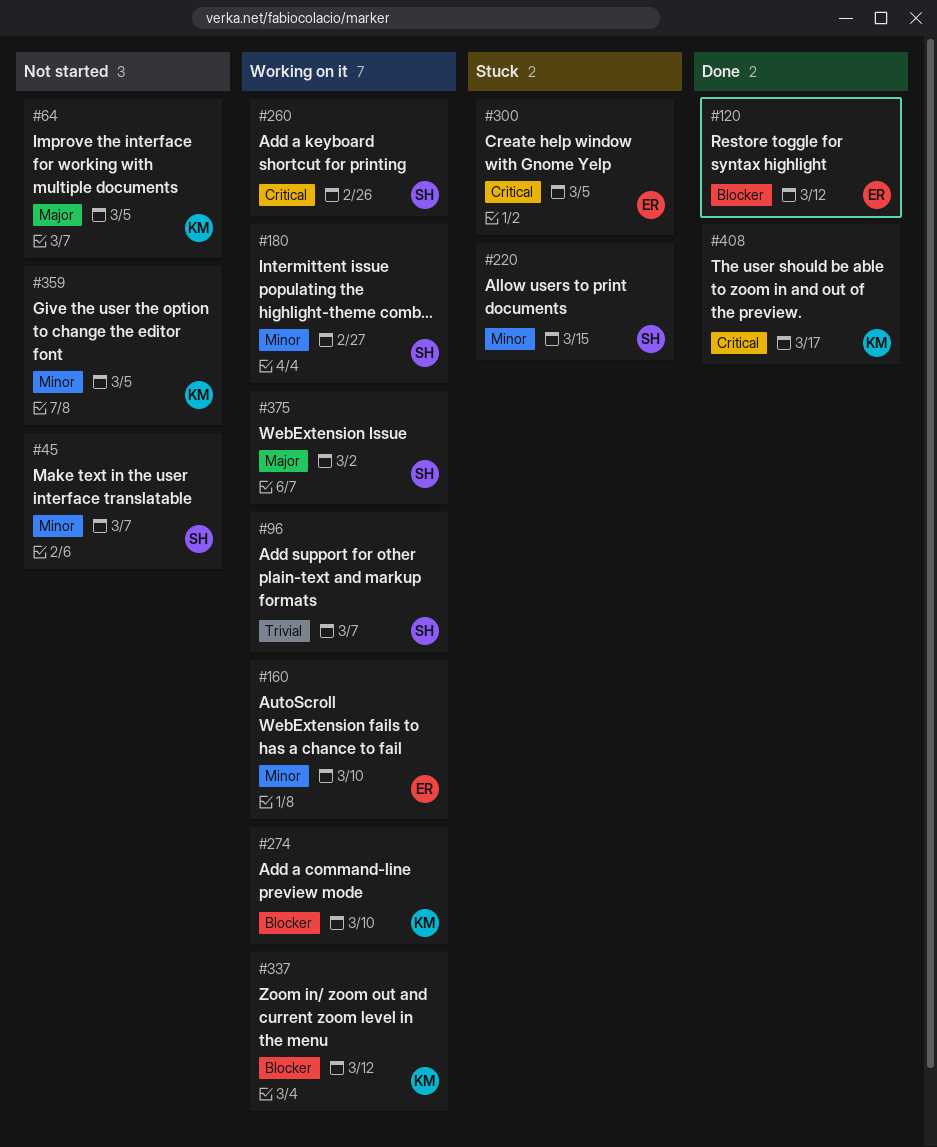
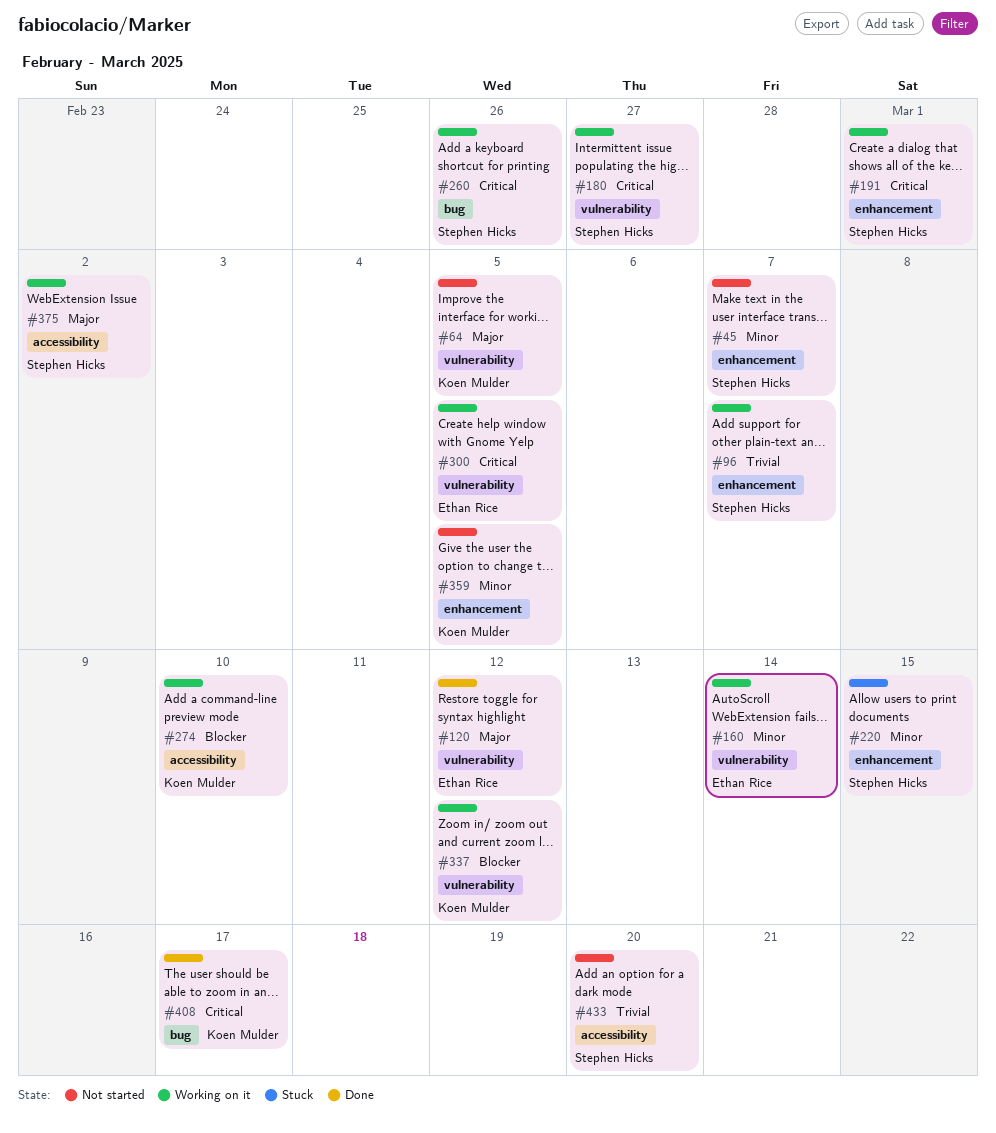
#120, priority: Blocker -> Major
#160, due: Mar 10 -> Mar 14
#180, priority: Minor -> Critical
#191: none -> present
#300, status: Stuck -> Working on it
#433: none -> present

